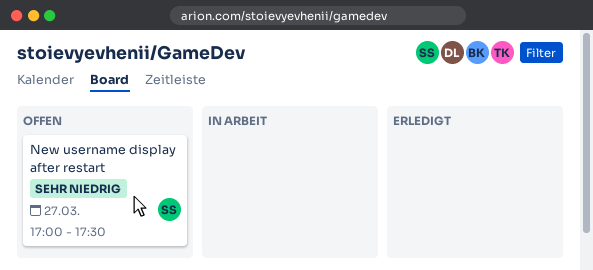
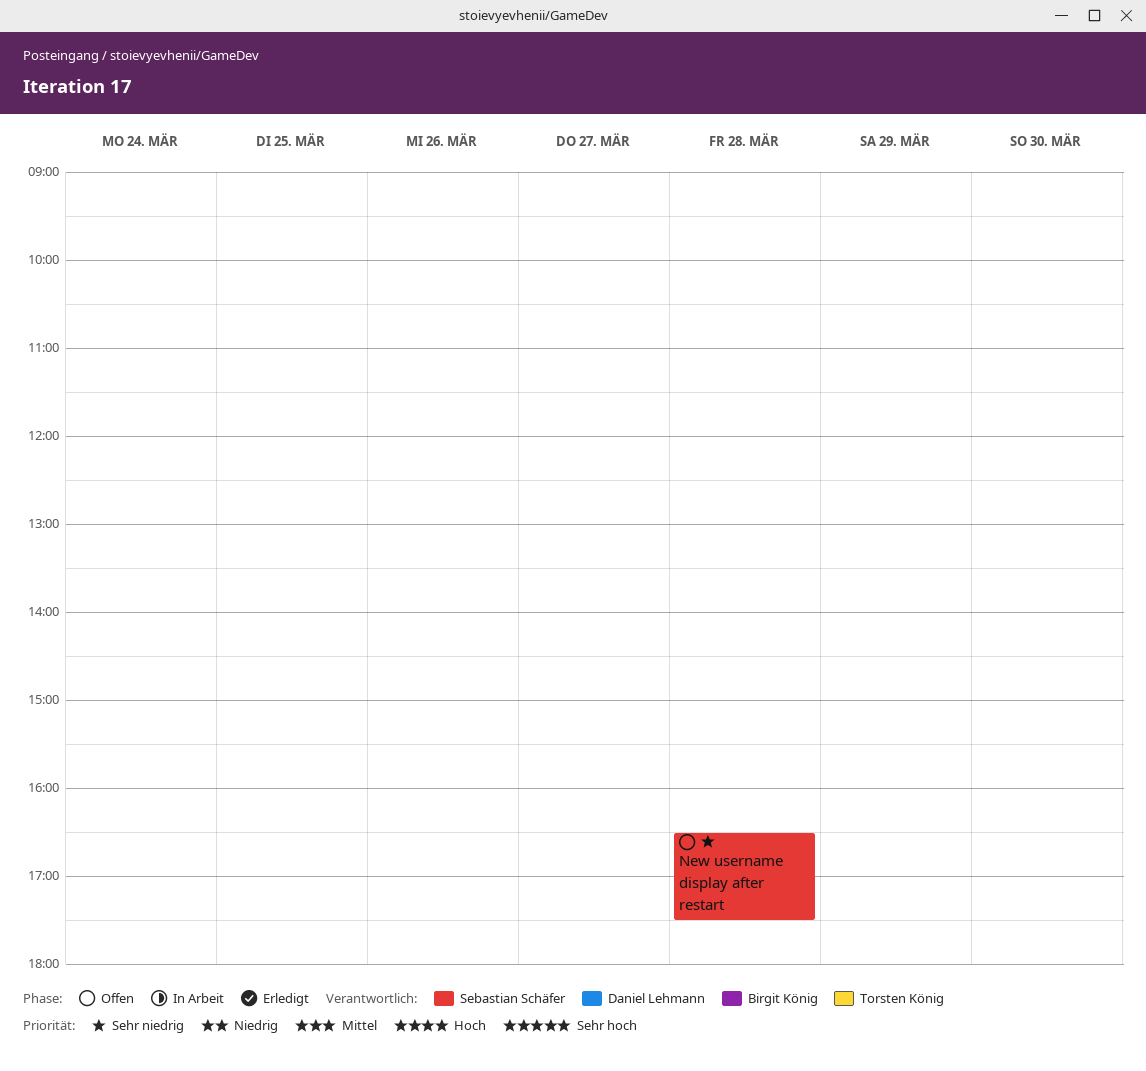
New username display after restart, day: Mar 27 -> Mar 28
New username display after restart, begins: 17:00 -> 16:30

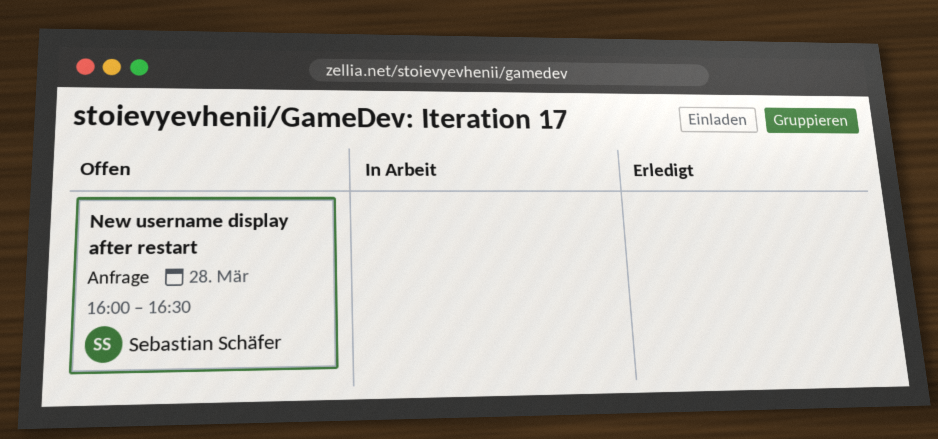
New username display after restart, begins: 16:30 -> 16:00
New username display after restart, ends: 17:30 -> 16:30

